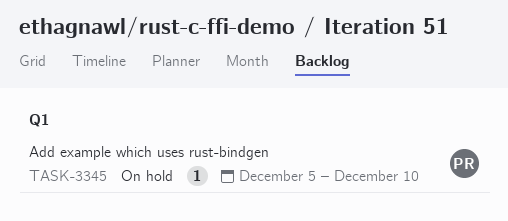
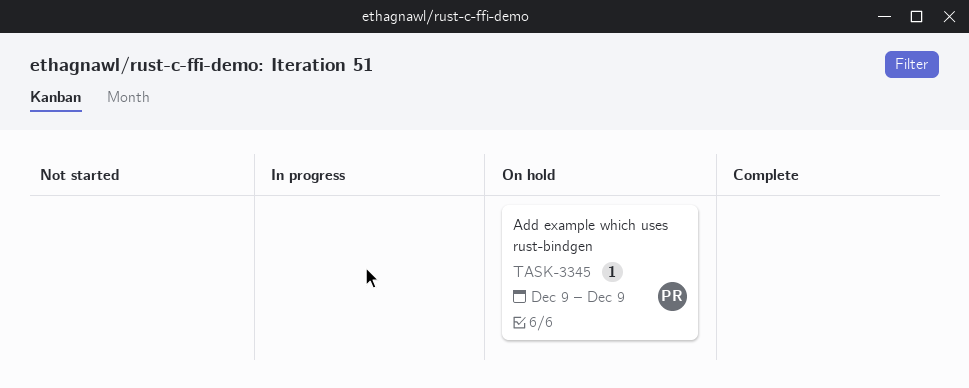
TASK-3345, start: Dec 5 -> Dec 9
TASK-3345, due: Dec 10 -> Dec 9

